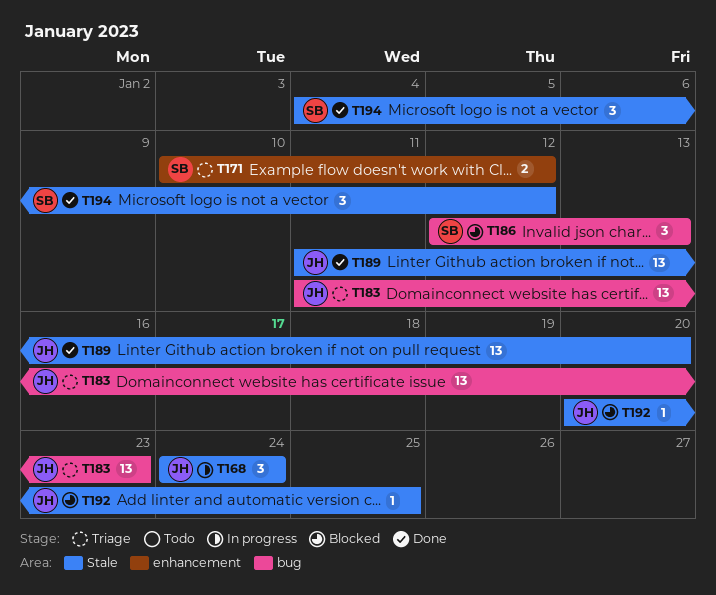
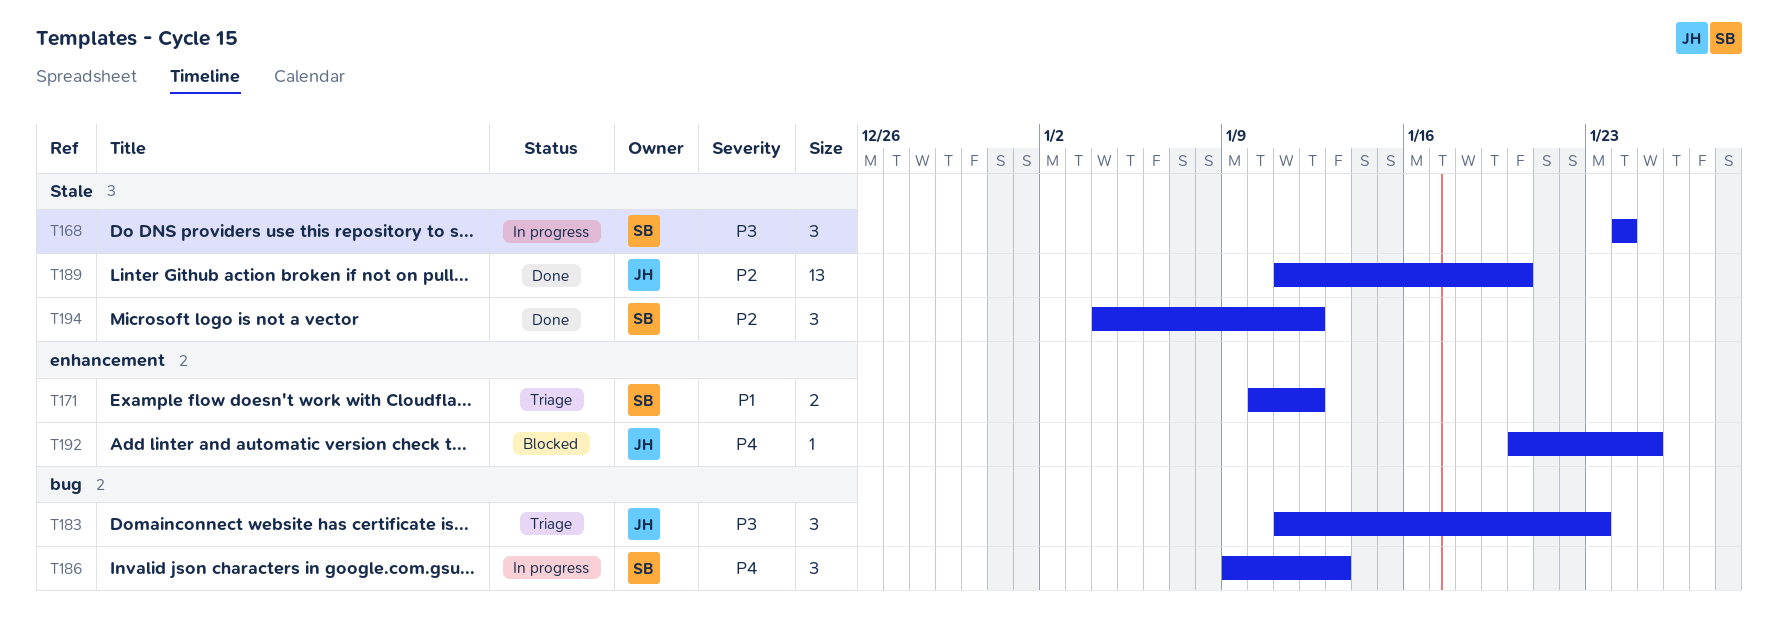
T168, owner: JH -> SB
T183, estimate: 13 -> 3
T186, status: Blocked -> In progress
T186, start: Jan 12 -> Jan 9
T192, label: Stale -> enhancement

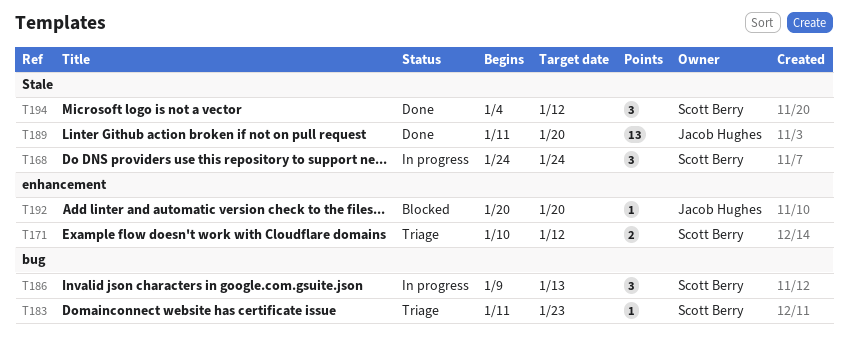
T183, owner: Jacob Hughes -> Scott Berry
T183, estimate: 3 -> 1
T192, due: Jan 25 -> Jan 20

